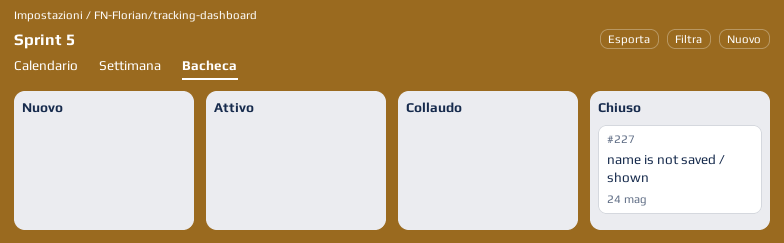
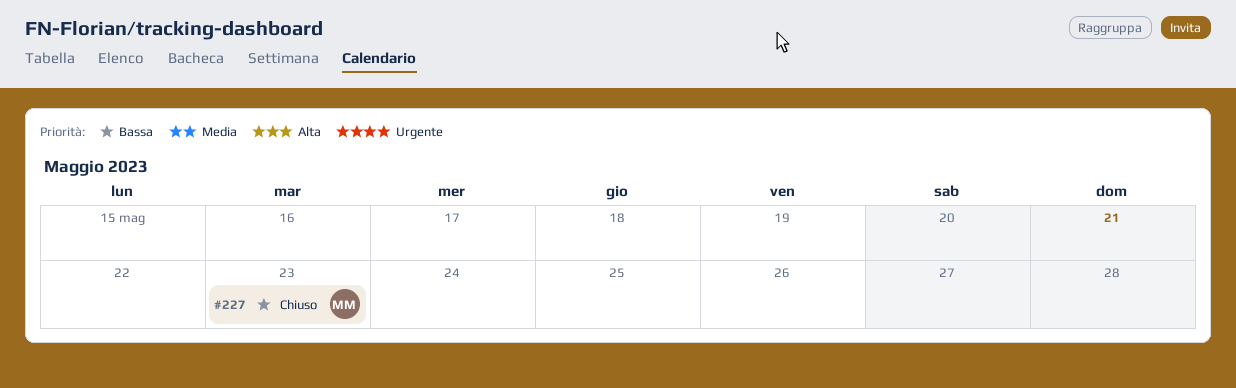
#227, due: May 24 -> May 23

